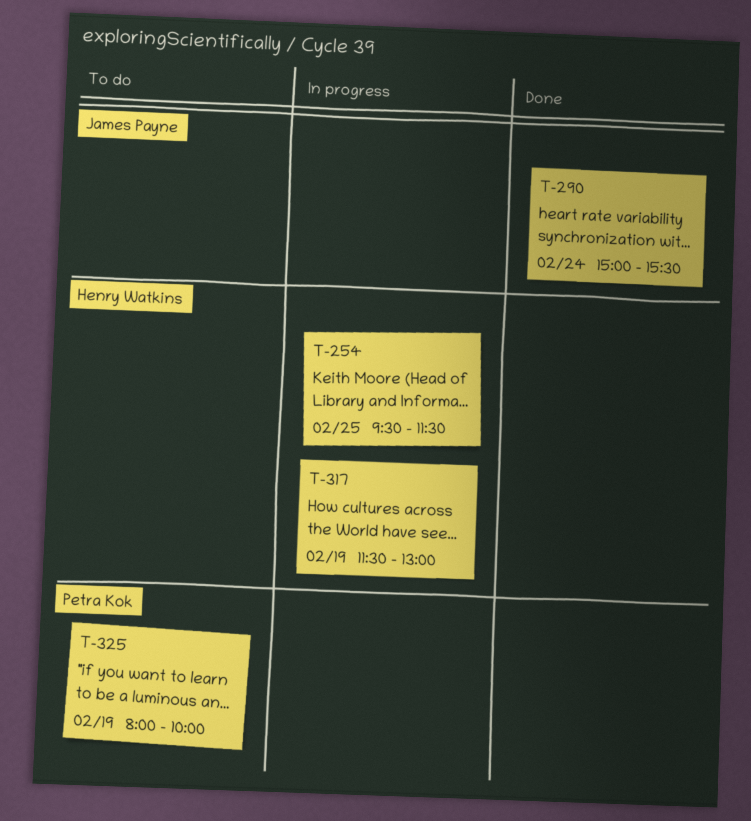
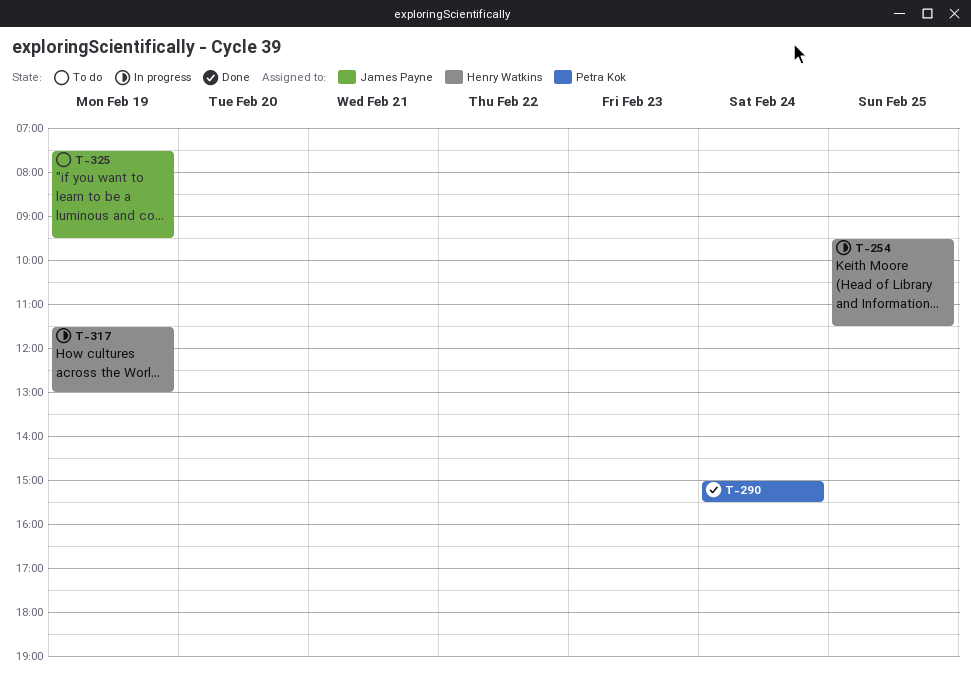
T-290, owner: James Payne -> Petra Kok
T-325, owner: Petra Kok -> James Payne
T-325, begins: 08:00 -> 07:30
T-325, ends: 10:00 -> 09:30

